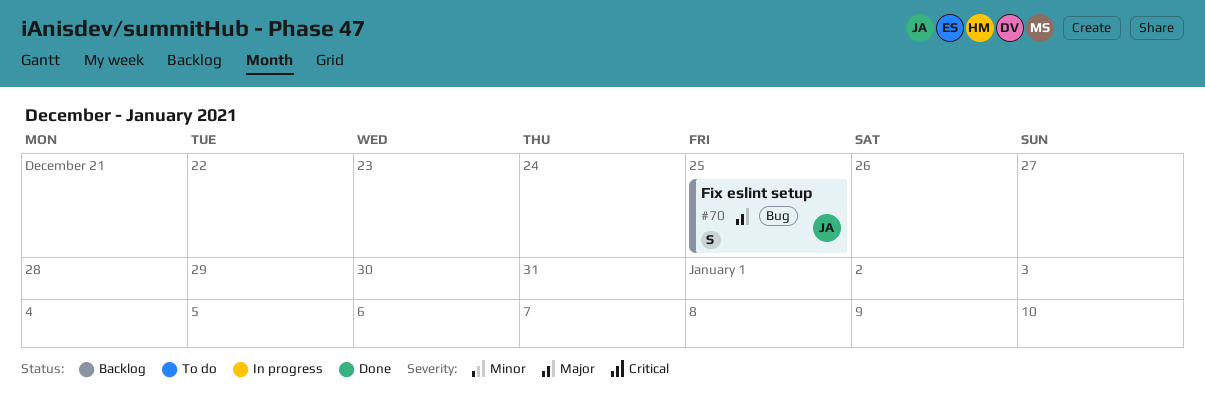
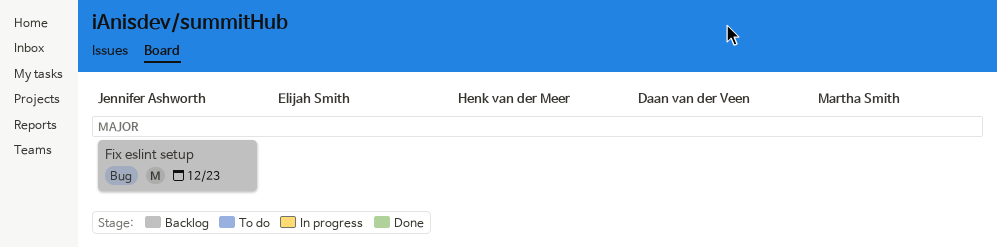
Fix eslint setup, estimate: S -> M
Fix eslint setup, due: Dec 25 -> Dec 23

